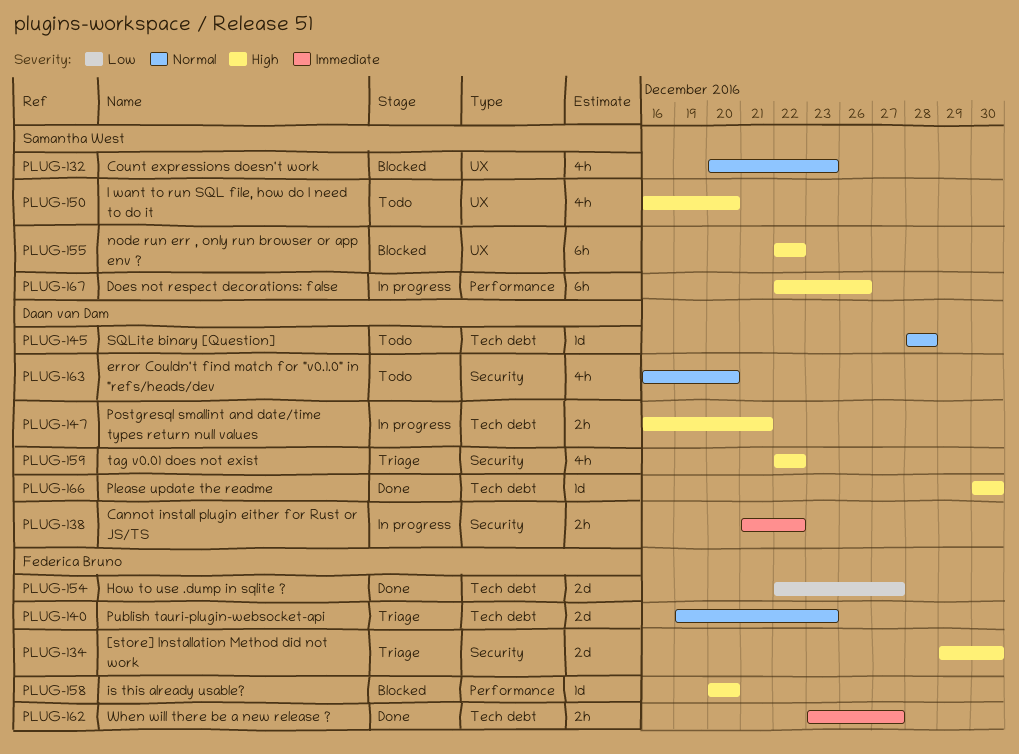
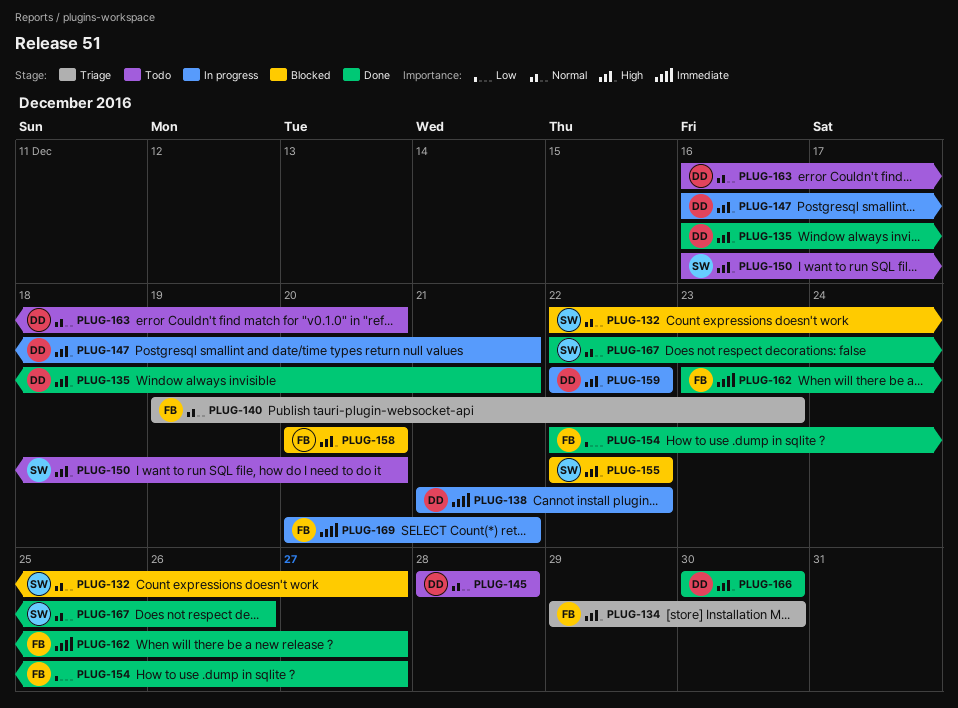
PLUG-132, start: Dec 20 -> Dec 22
PLUG-132, due: Dec 23 -> Dec 27
PLUG-135: none -> present
PLUG-159, status: Triage -> In progress
PLUG-167, status: In progress -> Done
PLUG-167, priority: High -> Normal
PLUG-169: none -> present

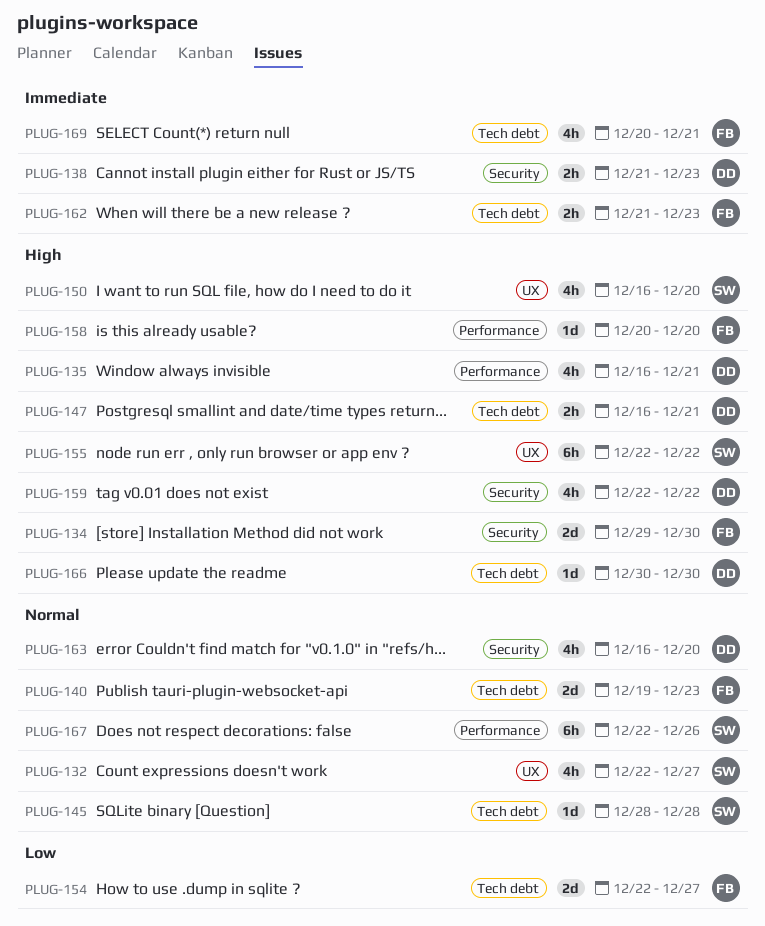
PLUG-138, due: Dec 22 -> Dec 23
PLUG-145, owner: DD -> SW
PLUG-162, start: Dec 23 -> Dec 21
PLUG-162, due: Dec 27 -> Dec 23

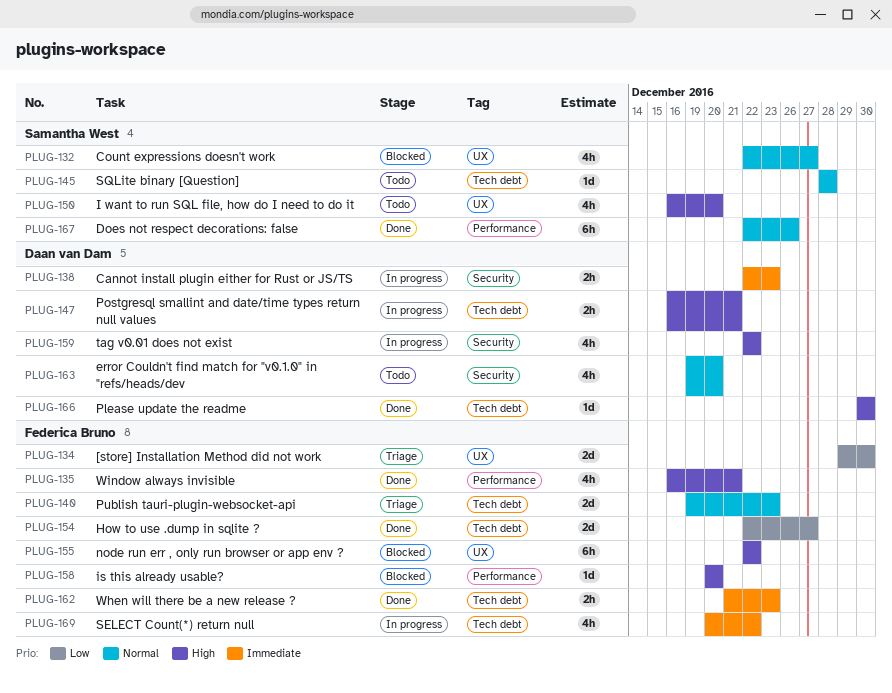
PLUG-134, priority: High -> Low
PLUG-134, label: Security -> UX
PLUG-135, owner: Daan van Dam -> Federica Bruno
PLUG-138, start: Dec 21 -> Dec 22
PLUG-155, owner: Samantha West -> Federica Bruno
PLUG-163, start: Dec 16 -> Dec 19
PLUG-169, due: Dec 21 -> Dec 22

